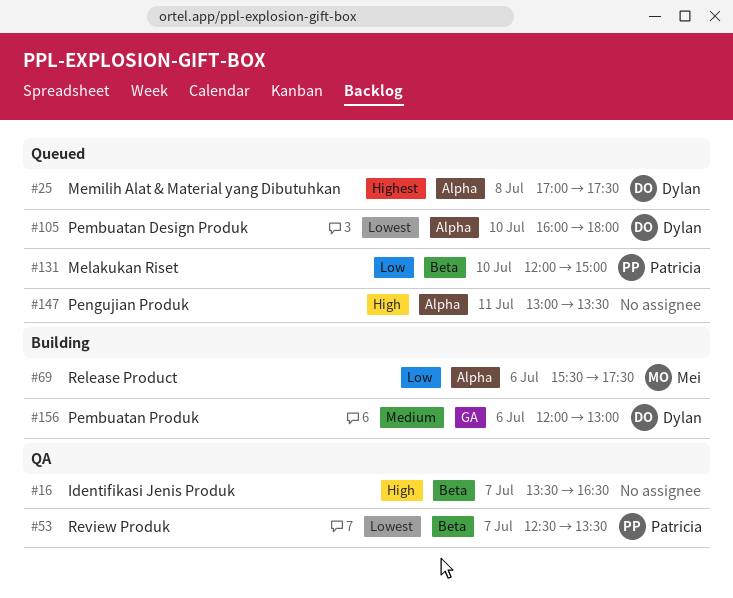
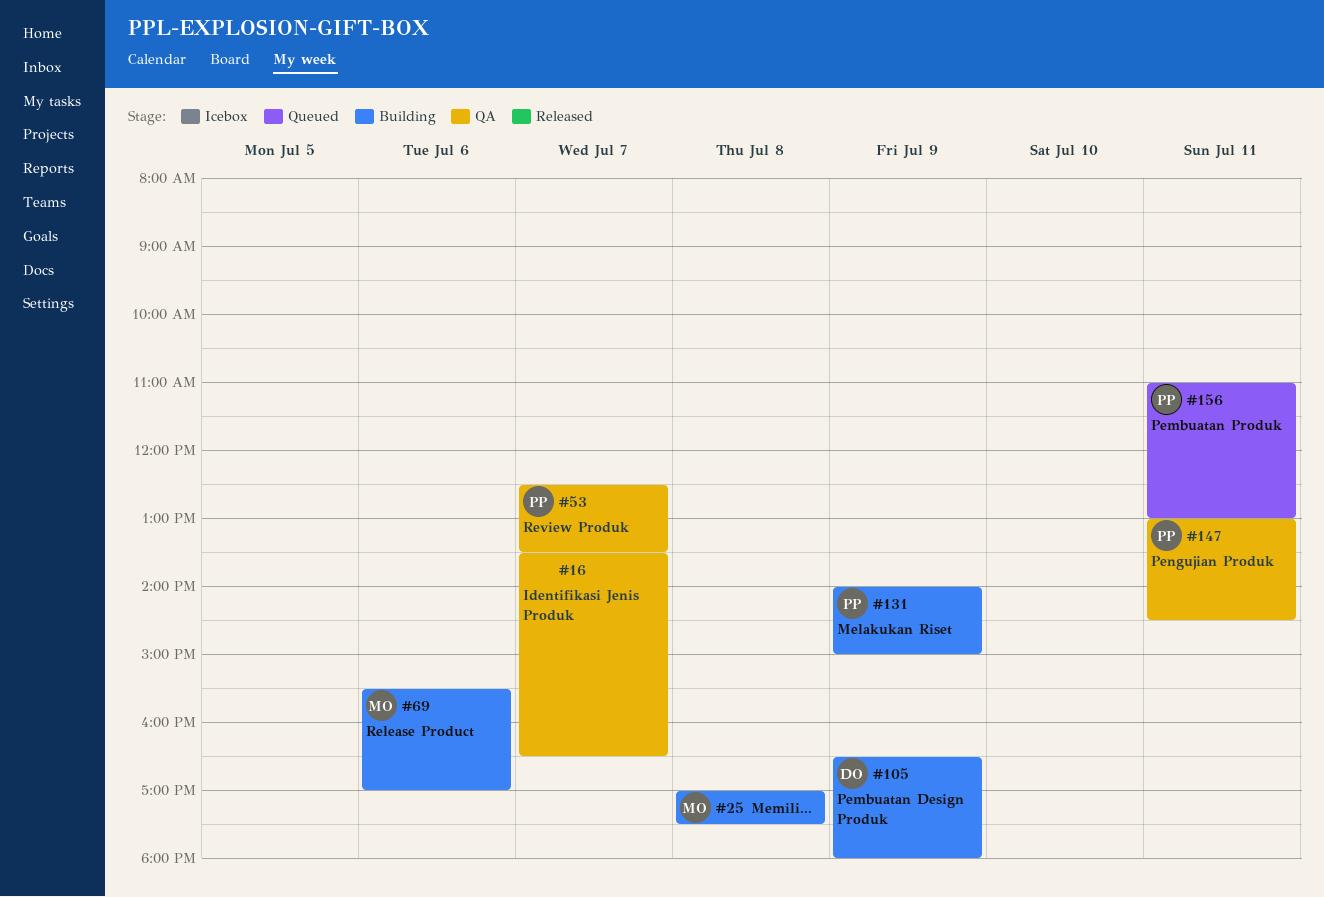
#25, status: Queued -> Building
#25, owner: Dylan -> Mei
#69, ends: 17:30 -> 17:00
#105, status: Queued -> Building
#105, day: Jul 10 -> Jul 9
#105, begins: 16:00 -> 16:30
#131, status: Queued -> Building
#131, day: Jul 10 -> Jul 9
#131, begins: 12:00 -> 14:00
#147, status: Queued -> QA
#147, owner: none -> Patricia
#147, ends: 13:30 -> 14:30
#156, status: Building -> Queued
#156, owner: Dylan -> Patricia
#156, day: Jul 6 -> Jul 11
#156, begins: 12:00 -> 11:00

